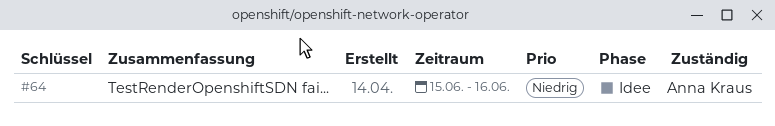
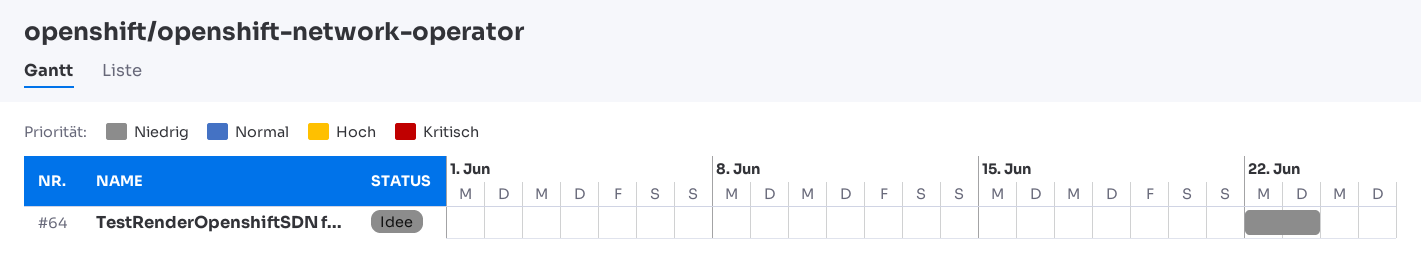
#64, start: Jun 15 -> Jun 22
#64, due: Jun 16 -> Jun 23

